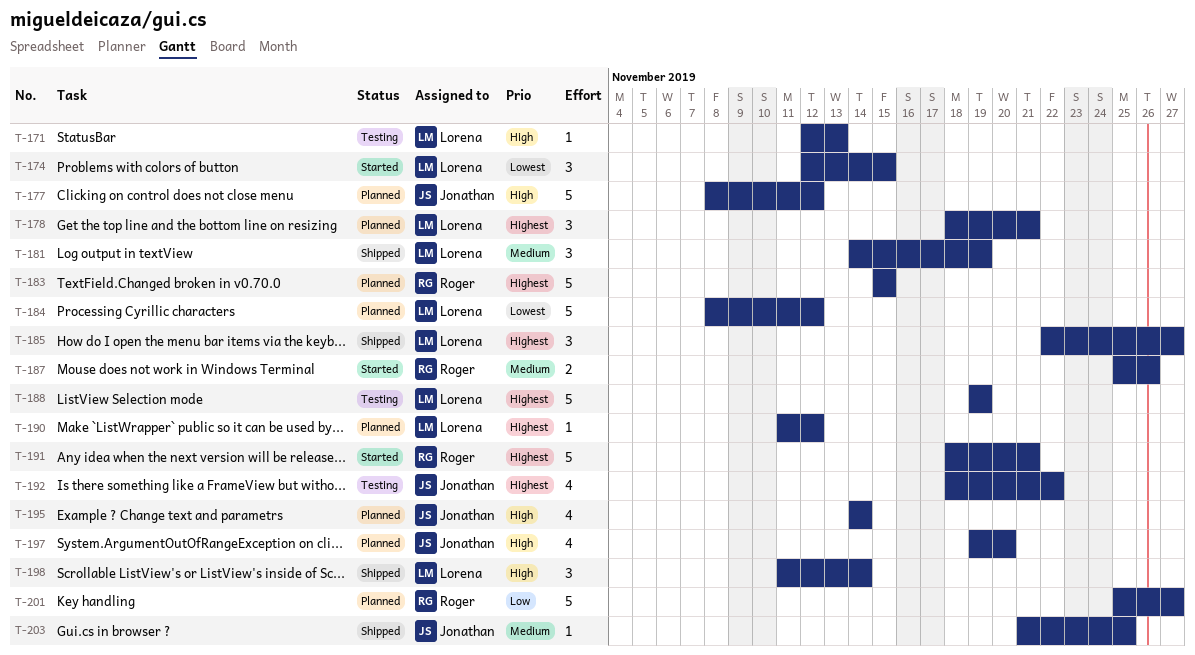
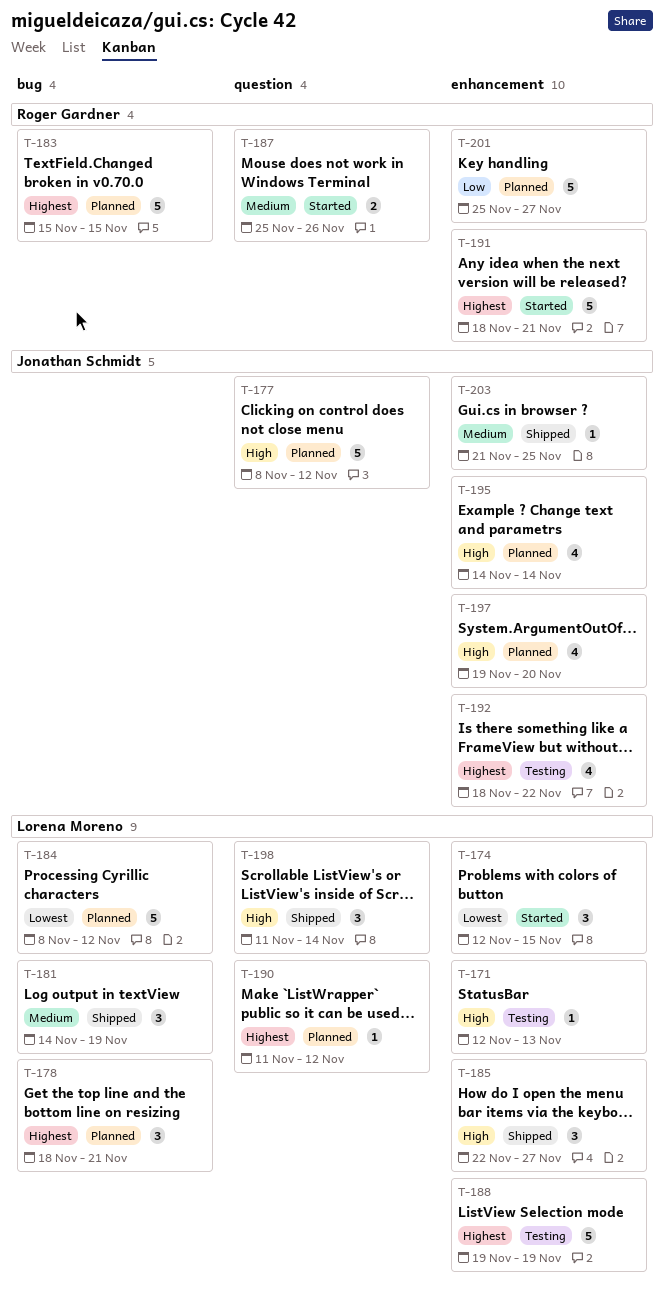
T-185, priority: Highest -> High

